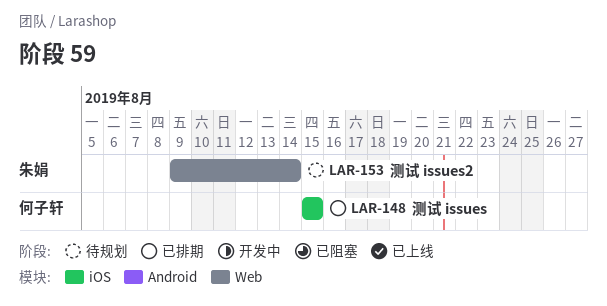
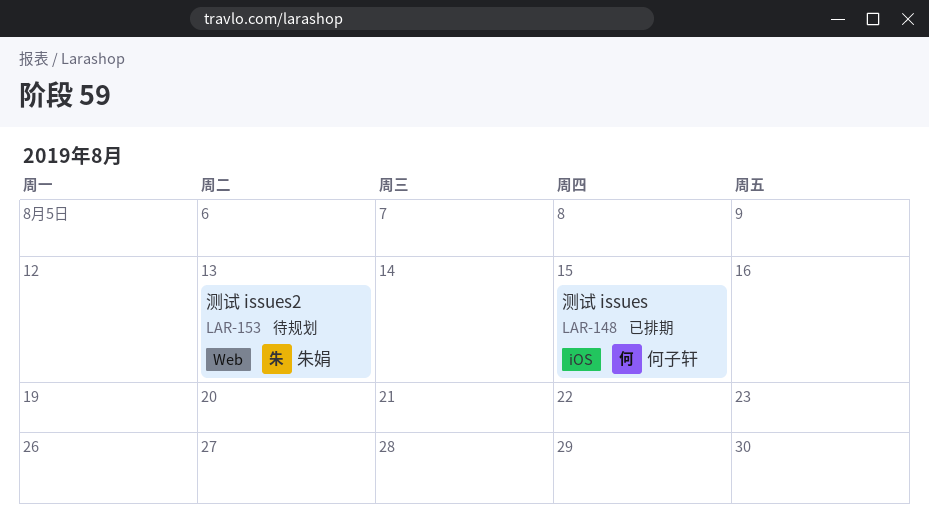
LAR-153, due: Aug 14 -> Aug 13

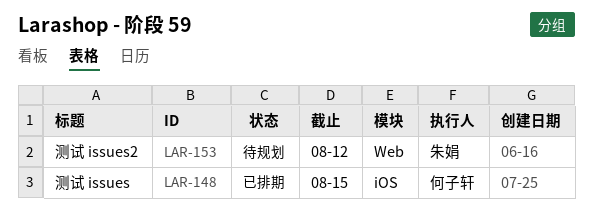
LAR-153, due: Aug 13 -> Aug 12

